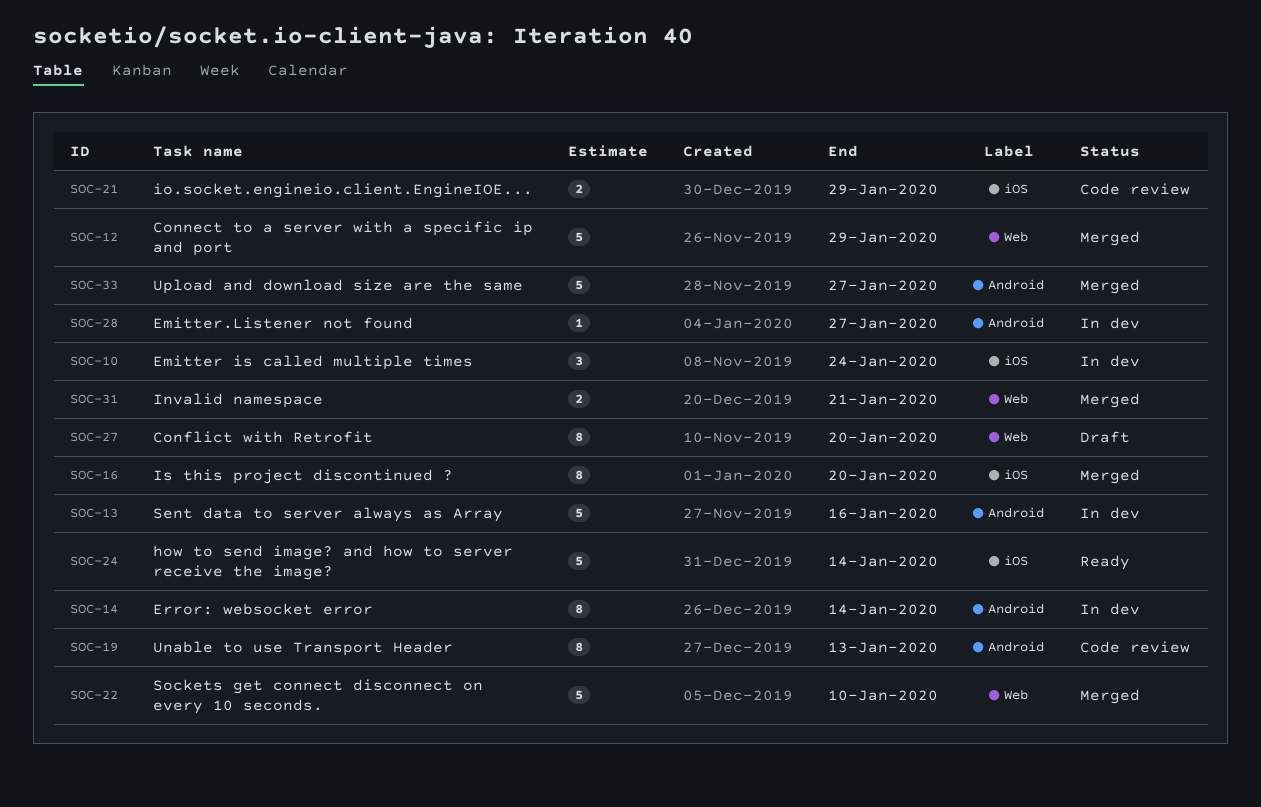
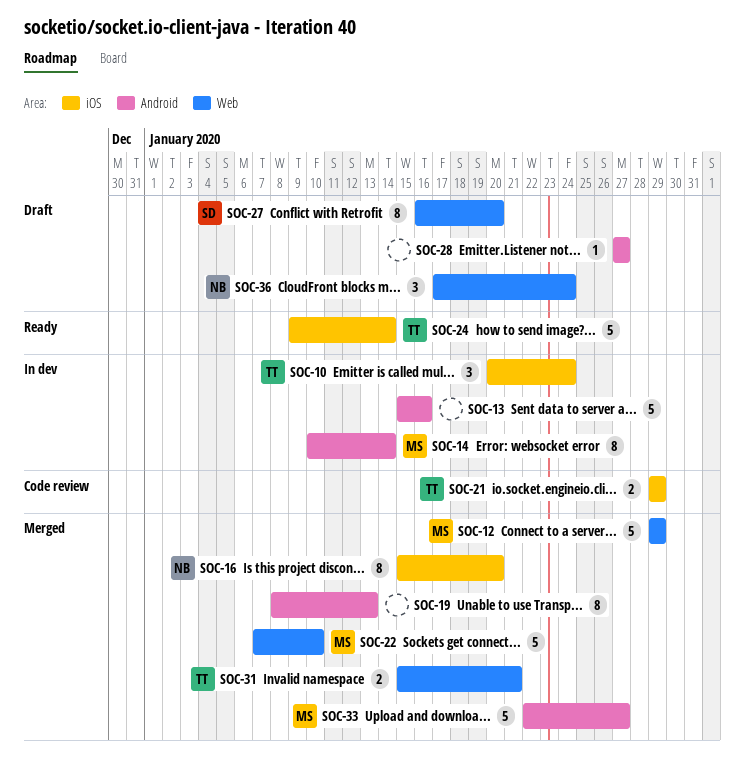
SOC-19, status: Code review -> Merged
SOC-28, status: In dev -> Draft
SOC-36: none -> present

